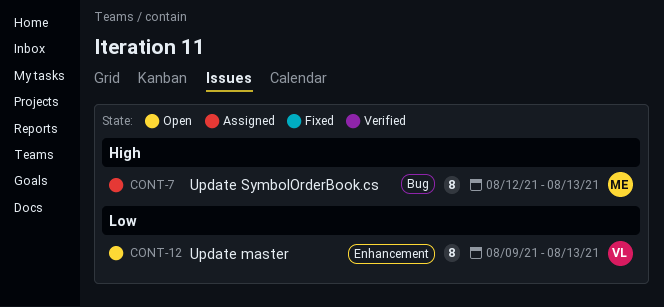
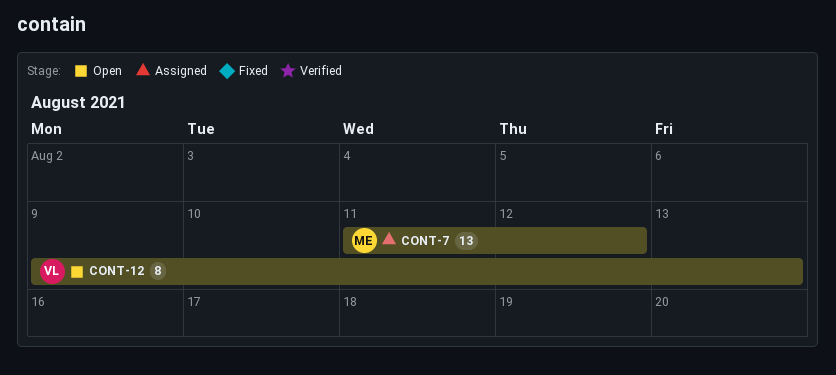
CONT-7, estimate: 8 -> 13
CONT-7, start: Aug 12 -> Aug 11
CONT-7, due: Aug 13 -> Aug 12

